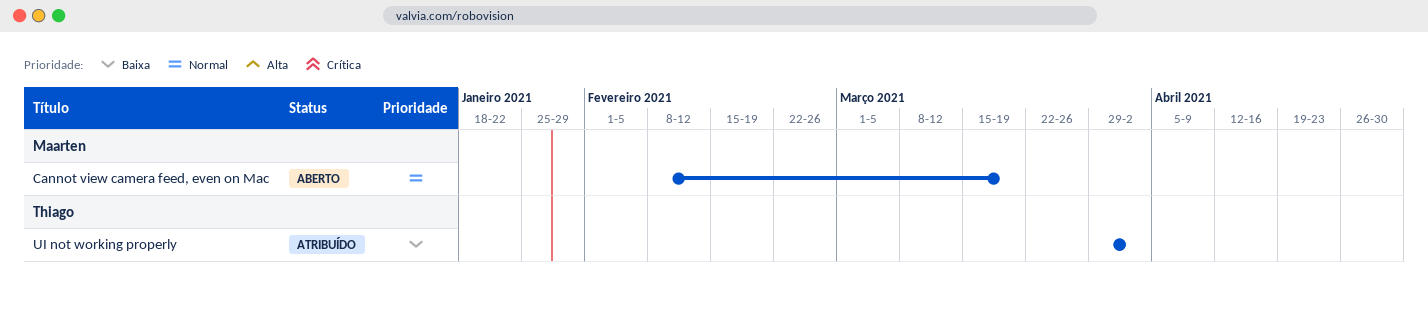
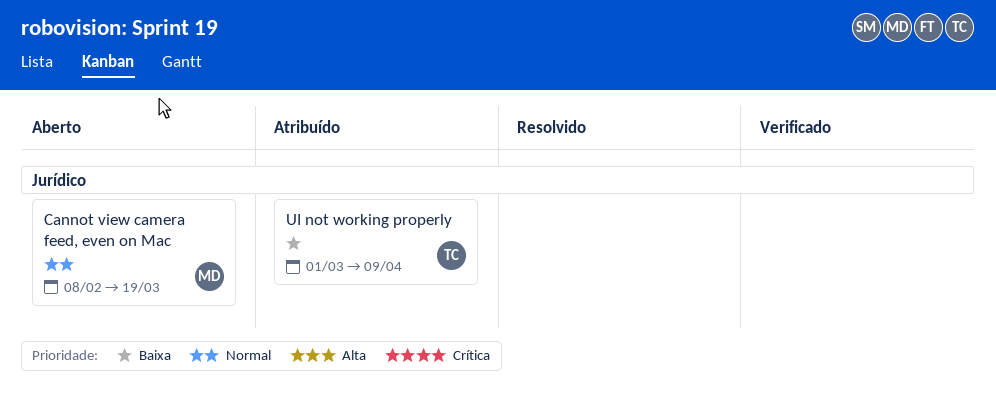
UI not working properly, start: Mar 29 -> Mar 1
UI not working properly, due: Apr 2 -> Apr 9

